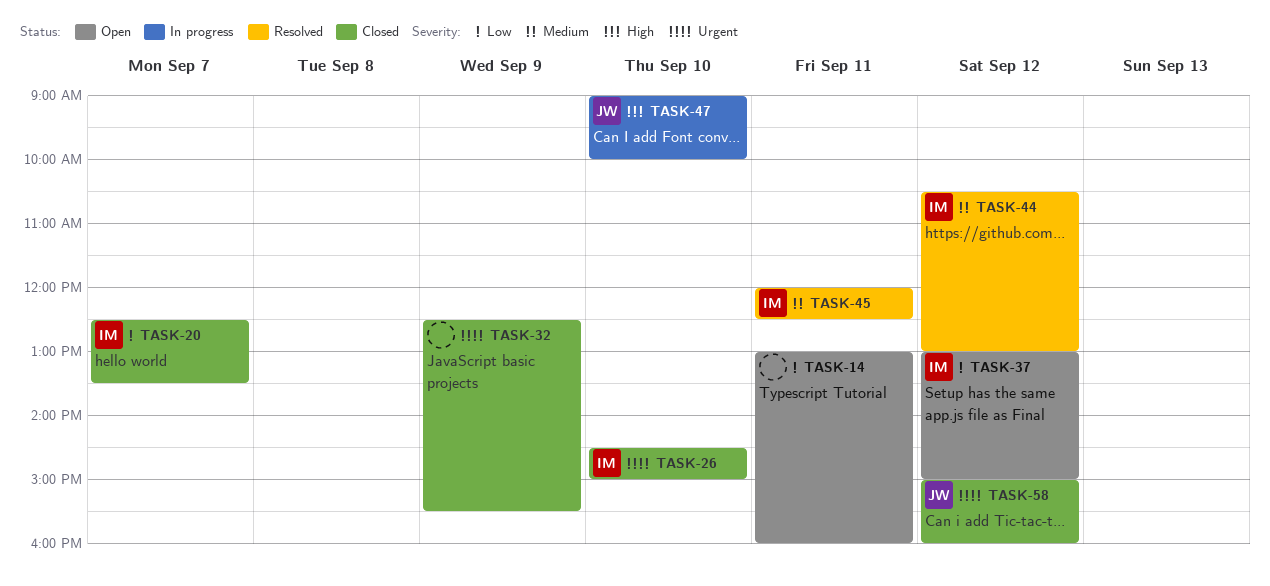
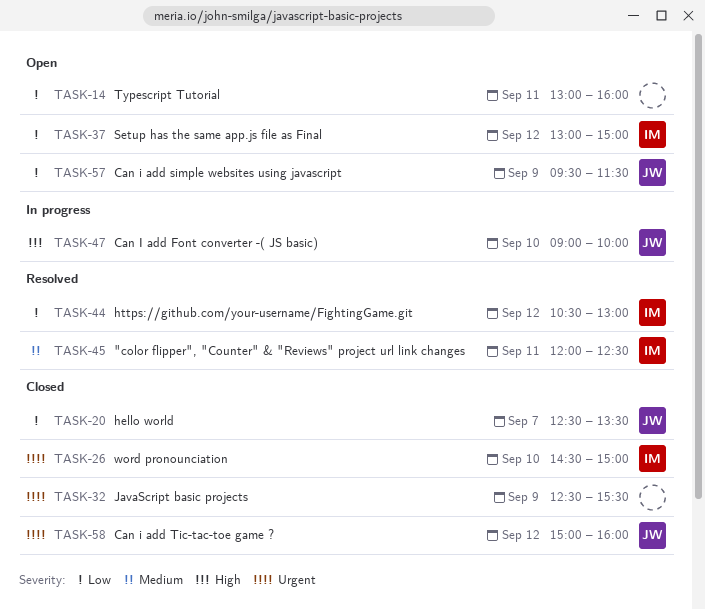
TASK-20, owner: IM -> JW
TASK-44, priority: Medium -> Low
TASK-57: none -> present

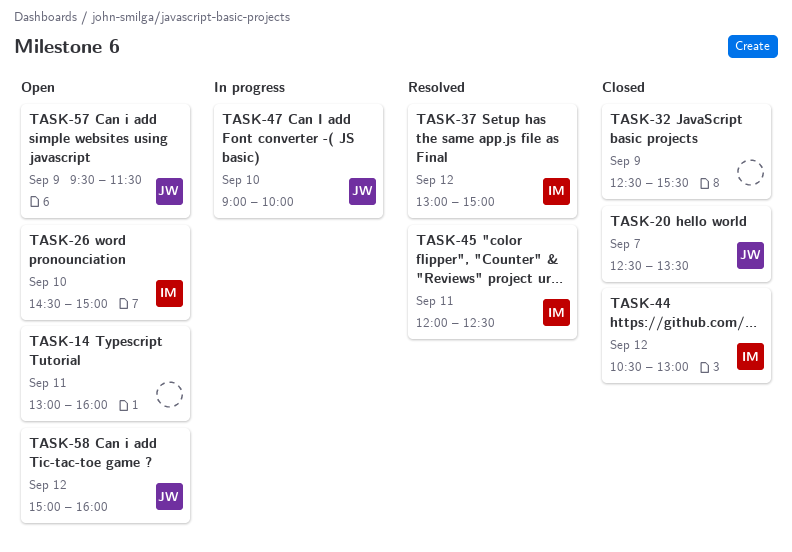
TASK-26, status: Closed -> Open
TASK-37, status: Open -> Resolved
TASK-44, status: Resolved -> Closed
TASK-58, status: Closed -> Open

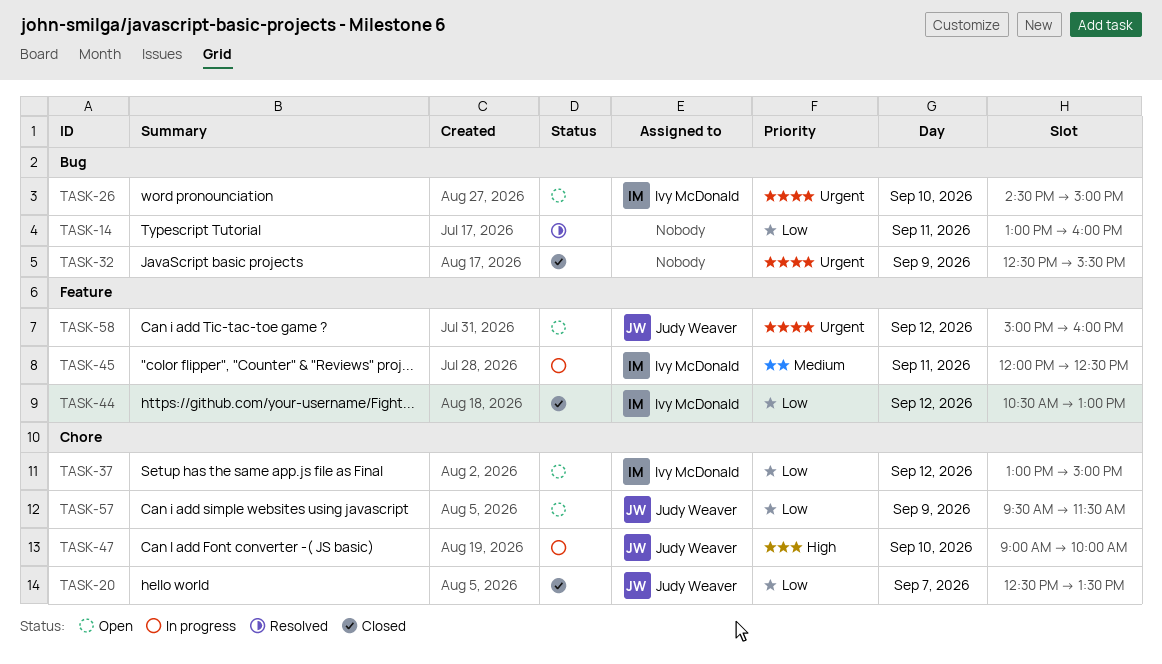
TASK-14, status: Open -> Resolved
TASK-37, status: Resolved -> Open
TASK-45, status: Resolved -> In progress

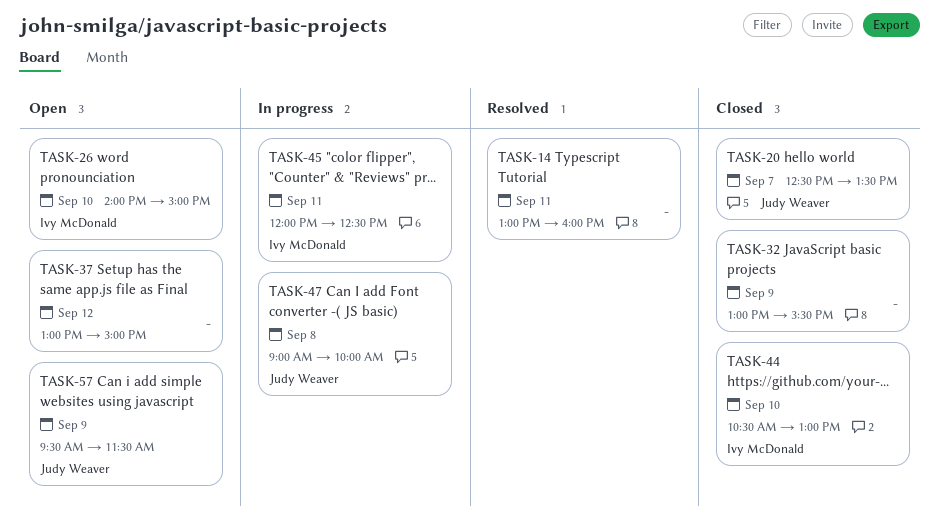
TASK-26, begins: 14:30 -> 14:00
TASK-32, begins: 12:30 -> 13:00
TASK-37, owner: Ivy McDonald -> none
TASK-44, day: Sep 12 -> Sep 10
TASK-47, day: Sep 10 -> Sep 8
TASK-58: present -> none

